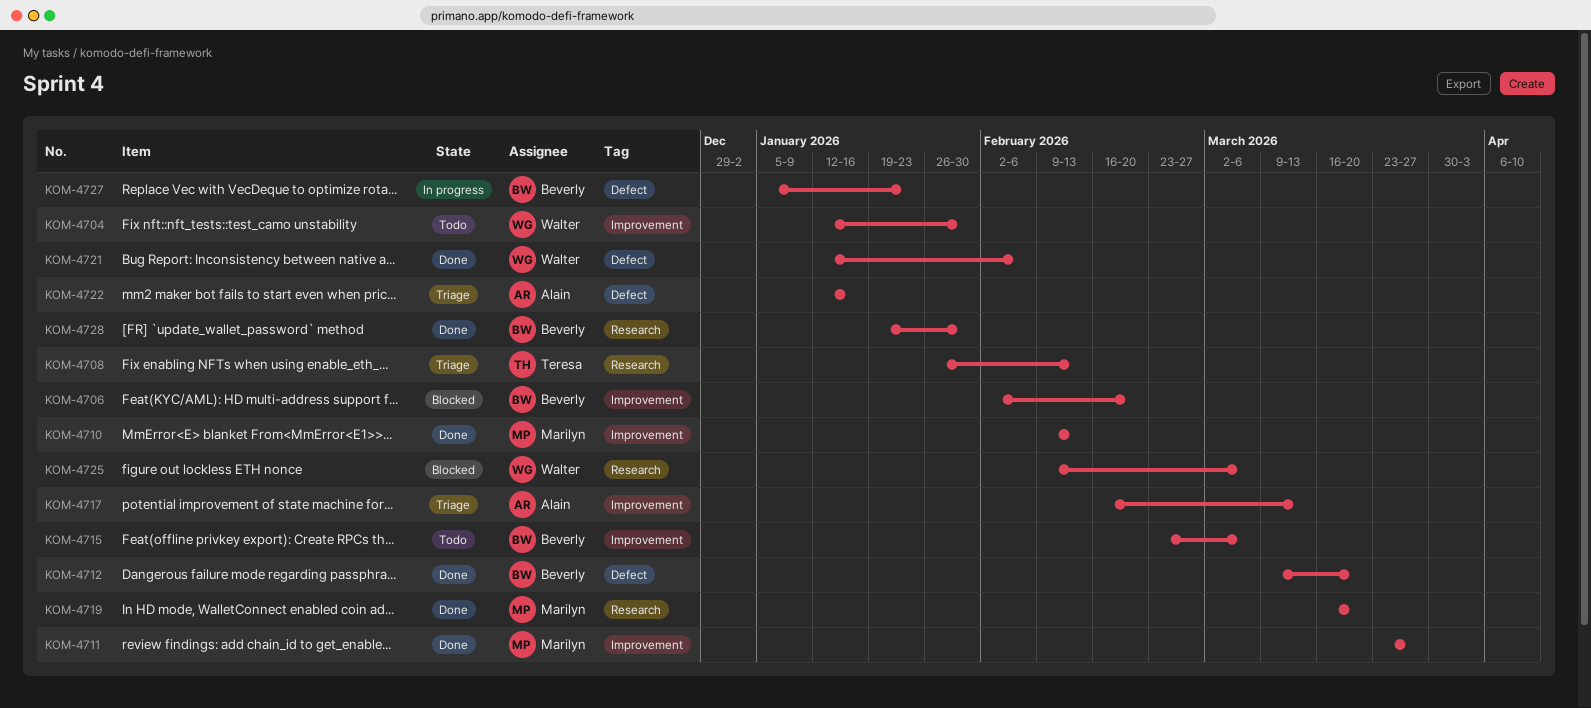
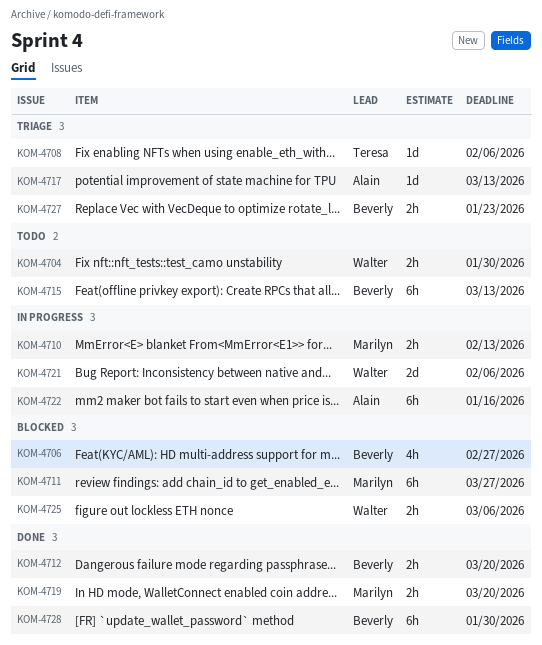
KOM-4706, due: Feb 20 -> Feb 27
KOM-4708, due: Feb 13 -> Feb 6
KOM-4710, status: Done -> In progress
KOM-4711, status: Done -> Blocked
KOM-4715, due: Mar 6 -> Mar 13
KOM-4721, status: Done -> In progress
KOM-4722, status: Triage -> In progress
KOM-4727, status: In progress -> Triage

